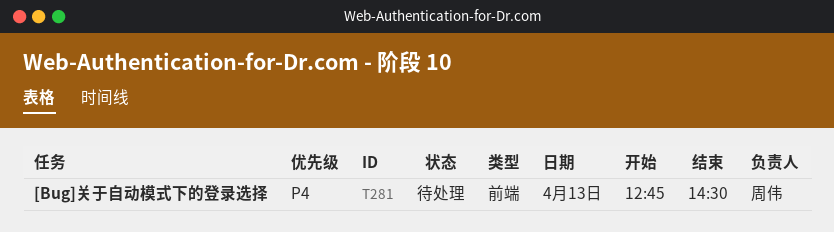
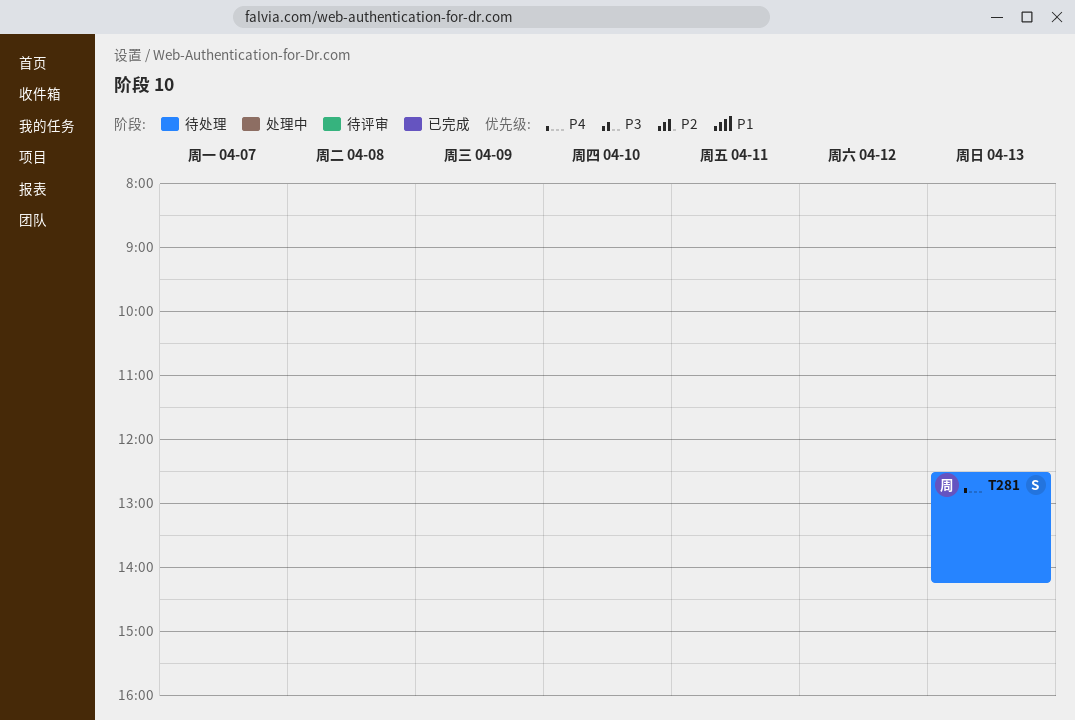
T281, begins: 12:45 -> 12:30
T281, ends: 14:30 -> 14:15

